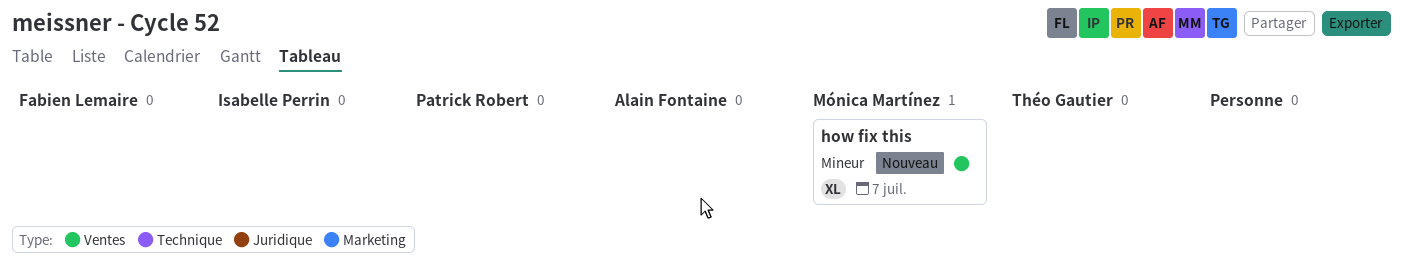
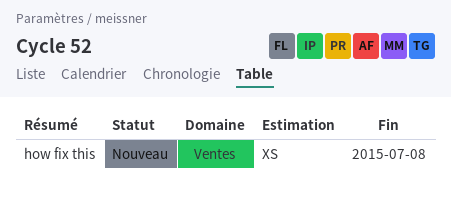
how fix this, estimate: XL -> XS
how fix this, due: Jul 7 -> Jul 8

